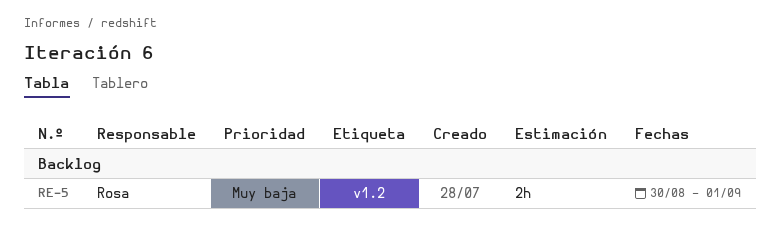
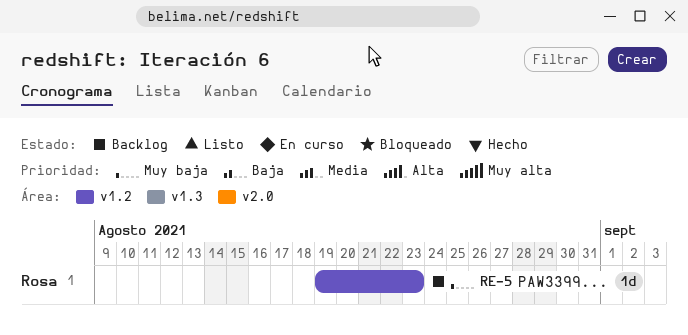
RE-5, estimate: 2h -> 1d
RE-5, start: Aug 30 -> Aug 19
RE-5, due: Sep 1 -> Aug 23

